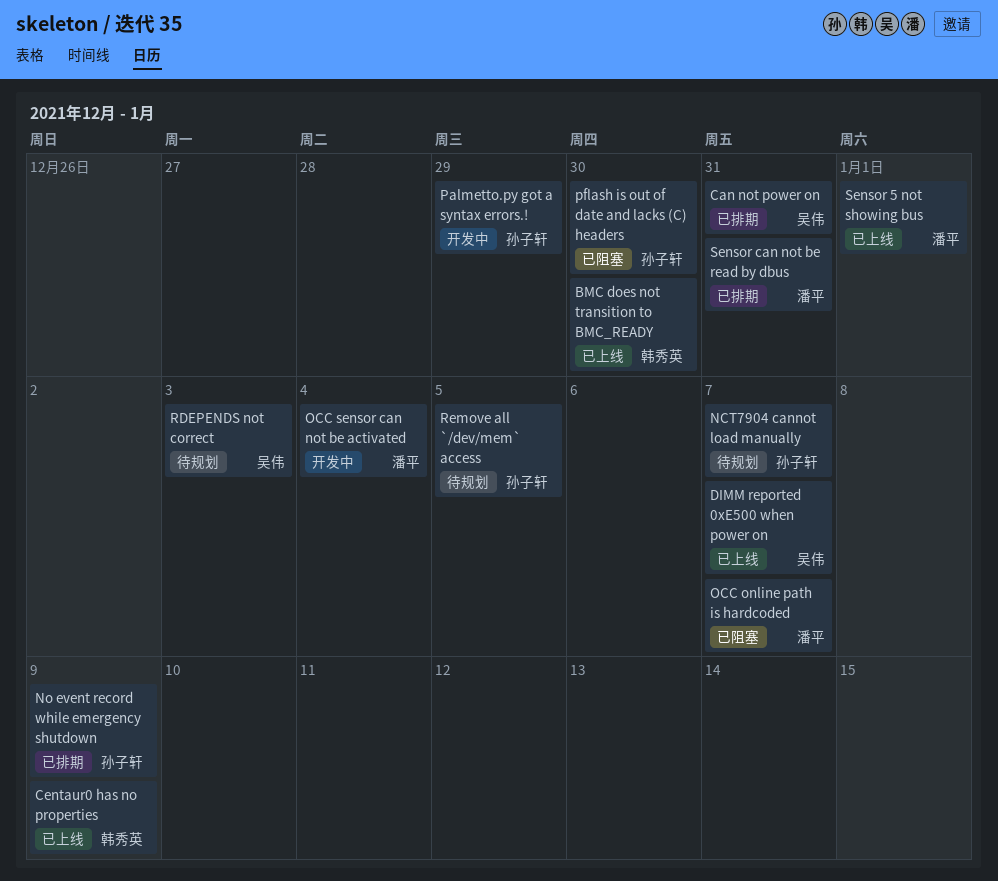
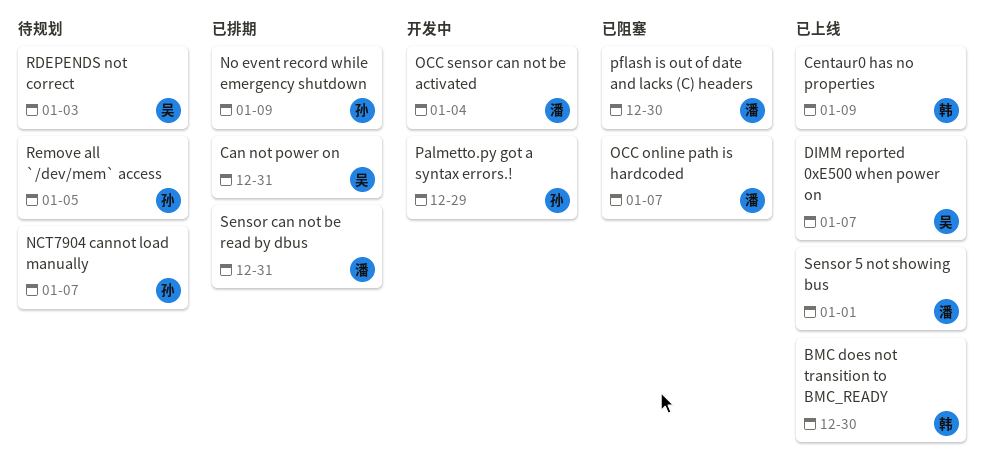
pflash is out of date and lacks (C) headers, owner: 孙子轩 -> 潘平

